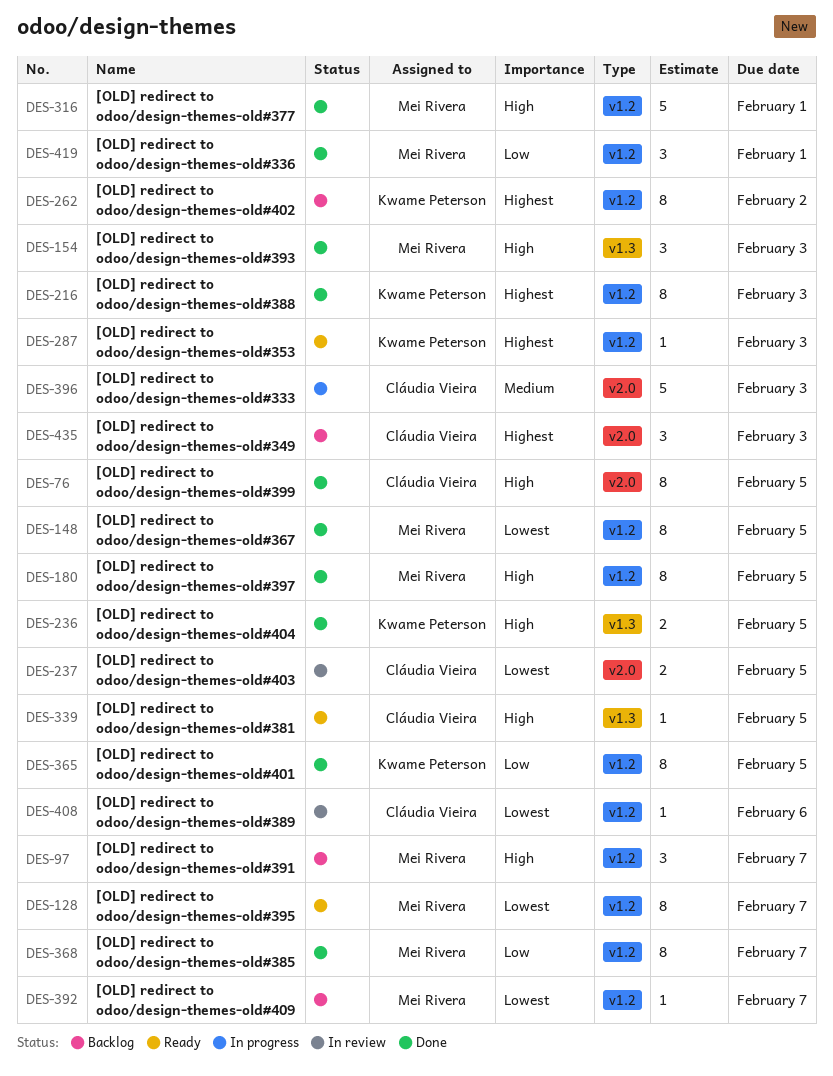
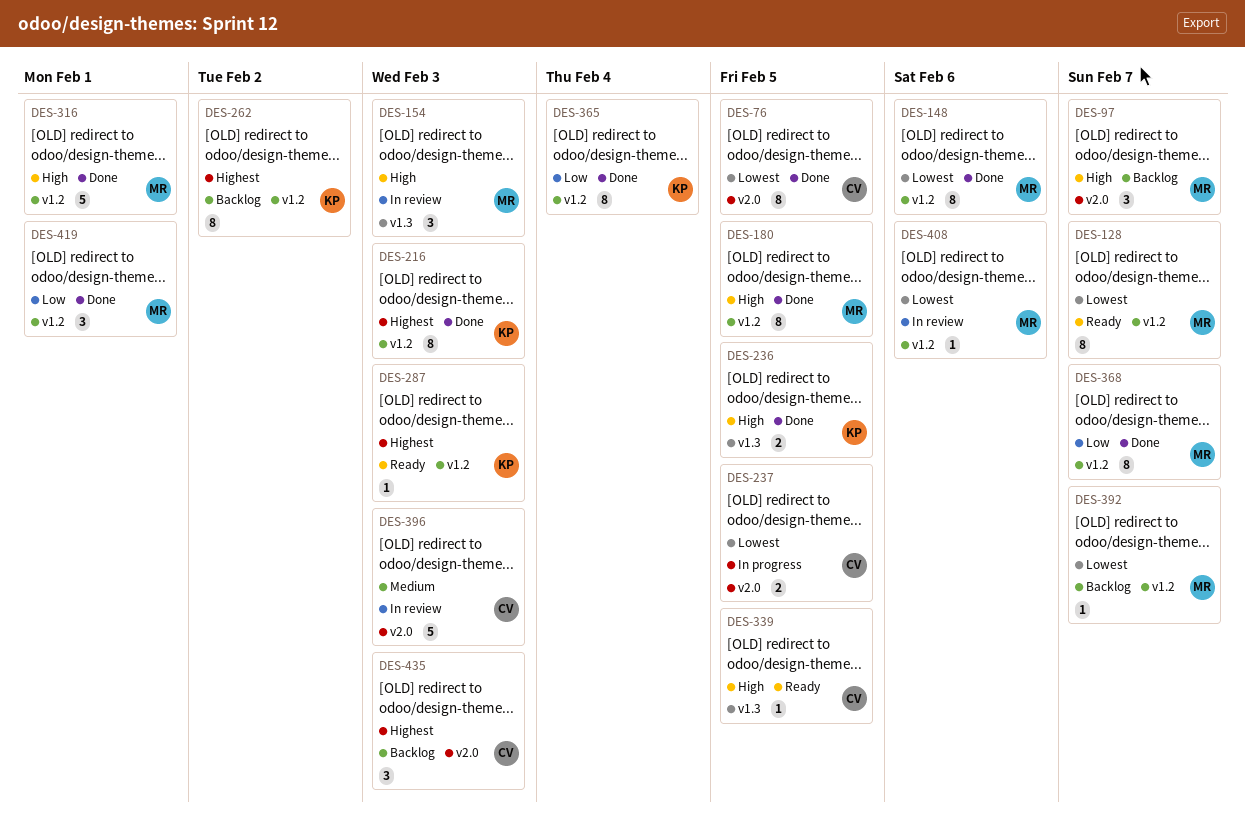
DES-76, priority: High -> Lowest
DES-97, label: v1.2 -> v2.0
DES-148, due: Feb 5 -> Feb 6
DES-154, status: Done -> In review
DES-237, status: In review -> In progress
DES-365, due: Feb 5 -> Feb 4
DES-396, status: In progress -> In review
DES-408, owner: Cláudia Vieira -> Mei Rivera

